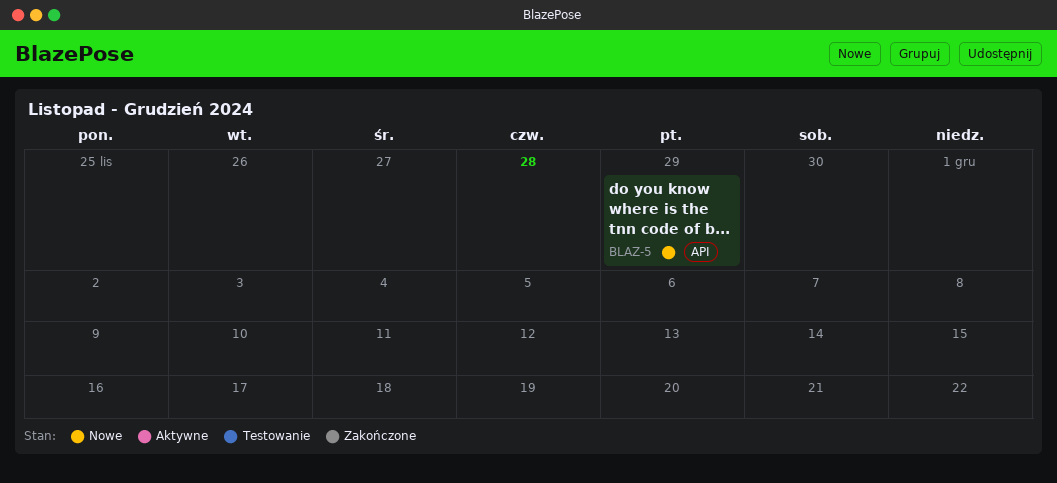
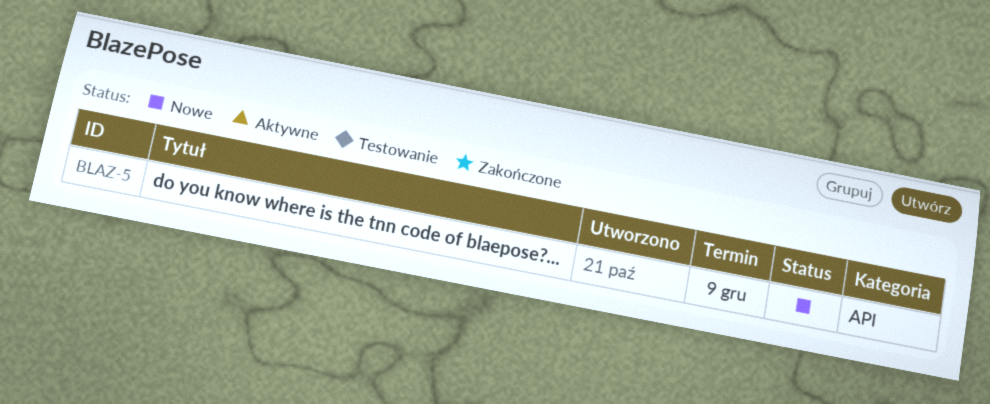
BLAZ-5, due: Nov 29 -> Dec 9

